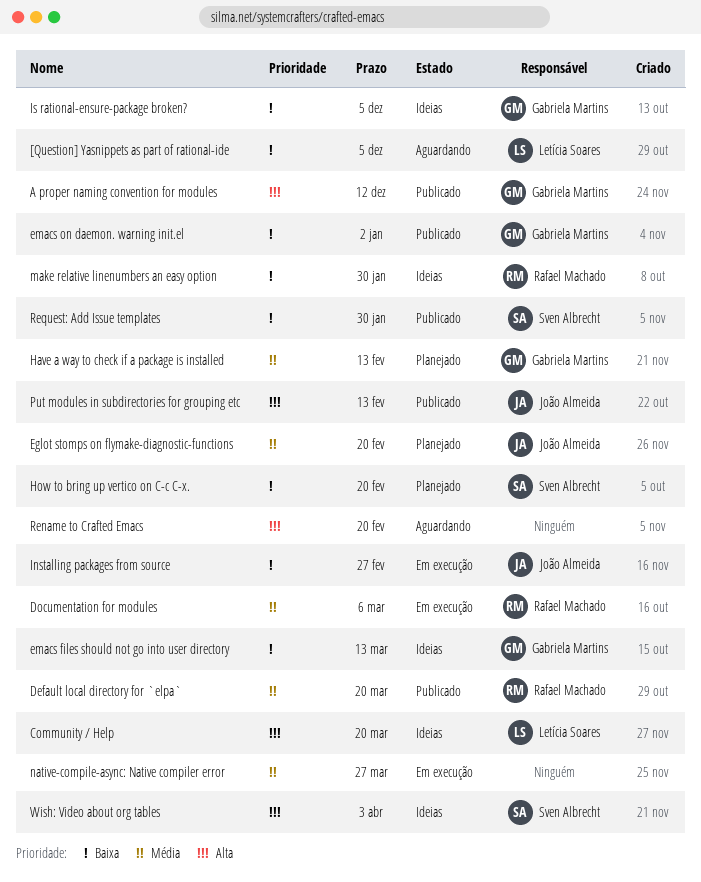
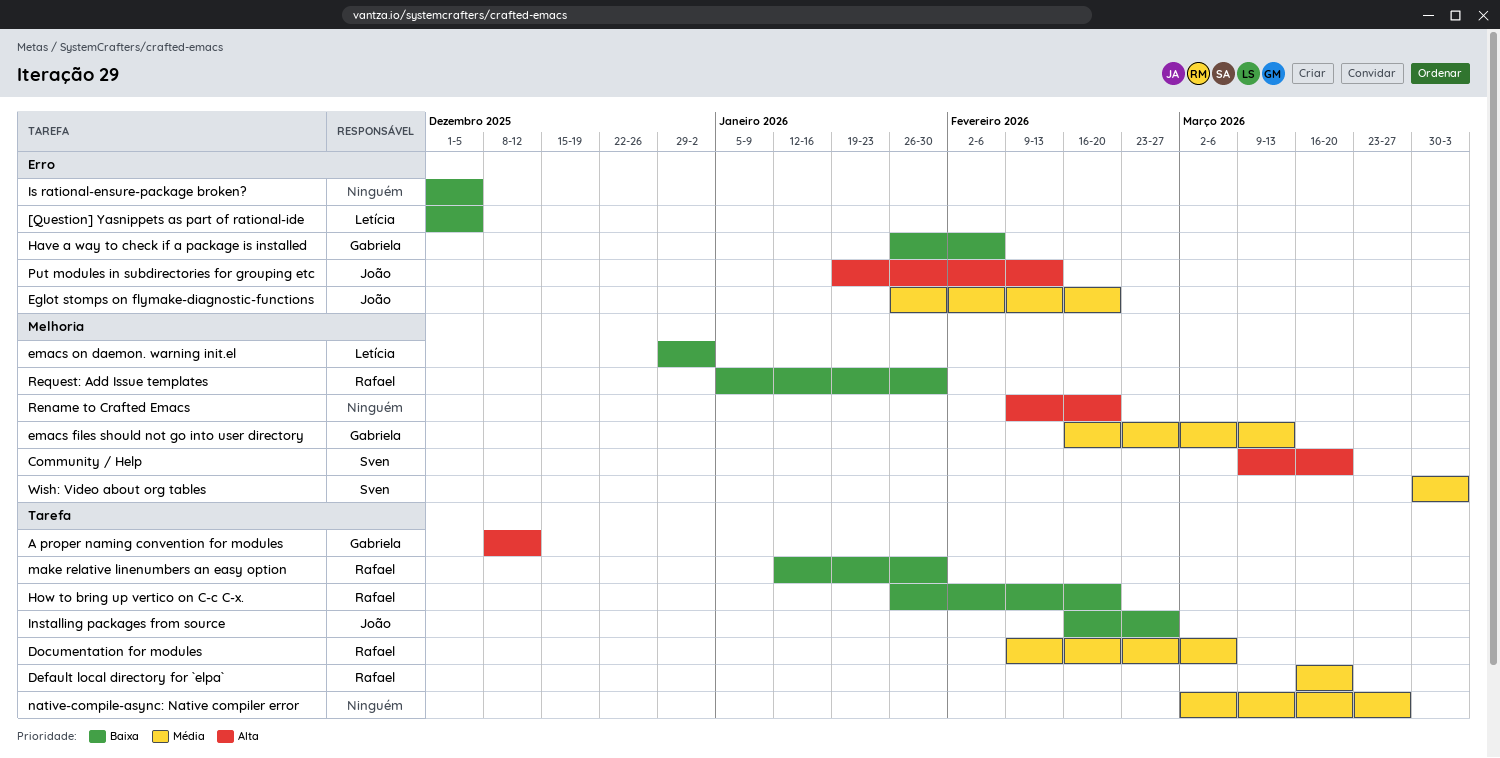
Community / Help, owner: Letícia Soares -> Sven Albrecht
emacs files should not go into user directory, priority: Baixa -> Média
emacs on daemon. warning init.el, owner: Gabriela Martins -> Letícia Soares
Have a way to check if a package is installed, priority: Média -> Baixa
Have a way to check if a package is installed, due: Feb 13 -> Feb 6
How to bring up vertico on C-c C-x., owner: Sven Albrecht -> Rafael Machado
Is rational-ensure-package broken?, owner: Gabriela Martins -> none
Request: Add Issue templates, owner: Sven Albrecht -> Rafael Machado
Wish: Video about org tables, priority: Alta -> Média

